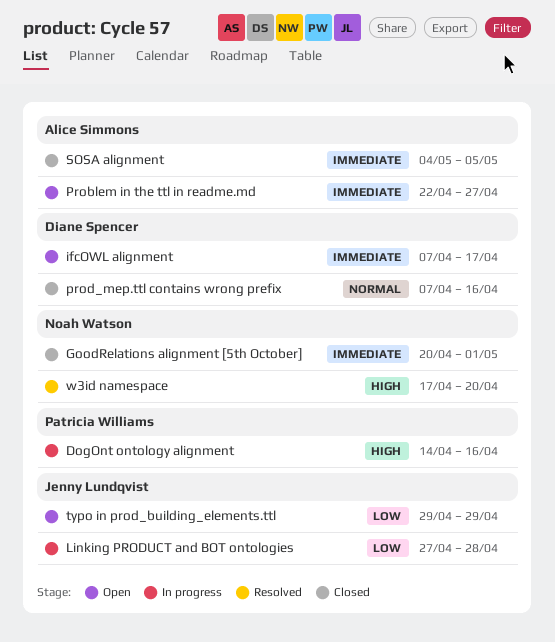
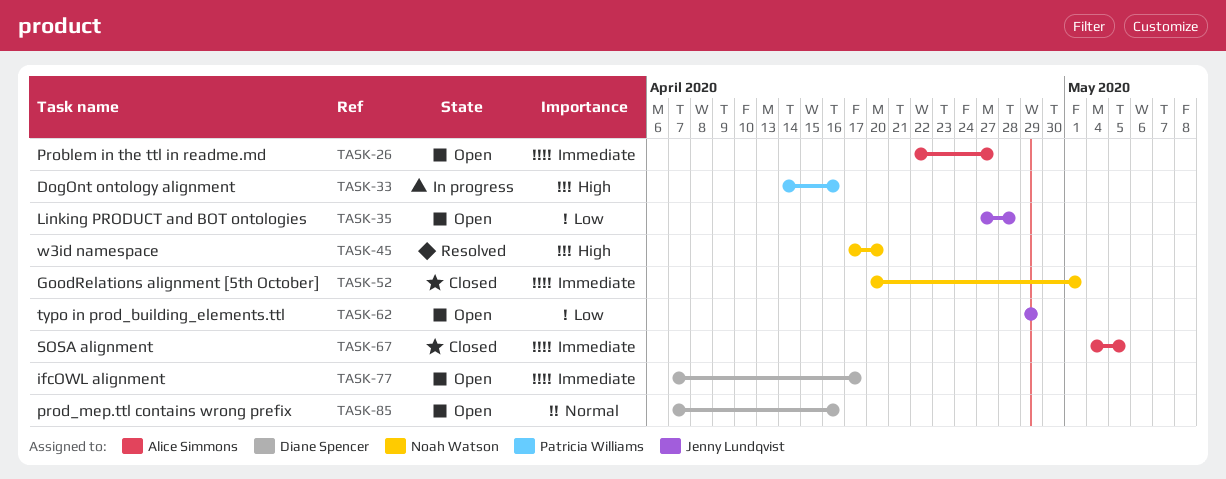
Linking PRODUCT and BOT ontologies, status: In progress -> Open
prod_mep.ttl contains wrong prefix, status: Closed -> Open

